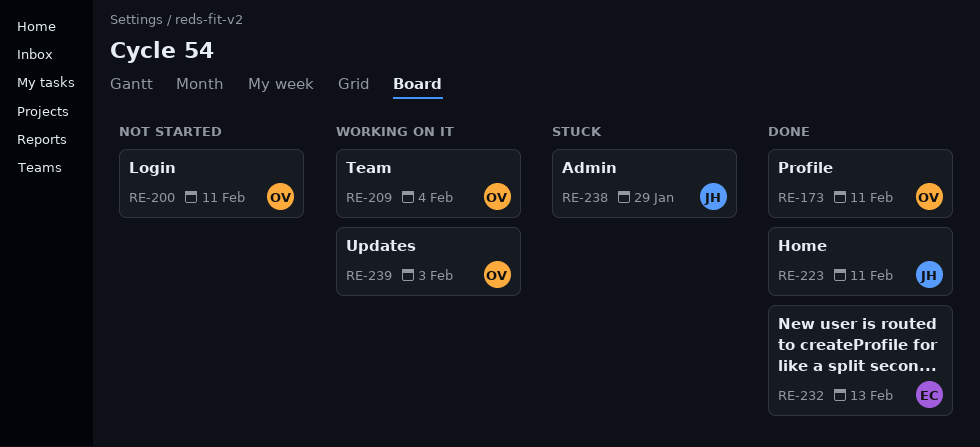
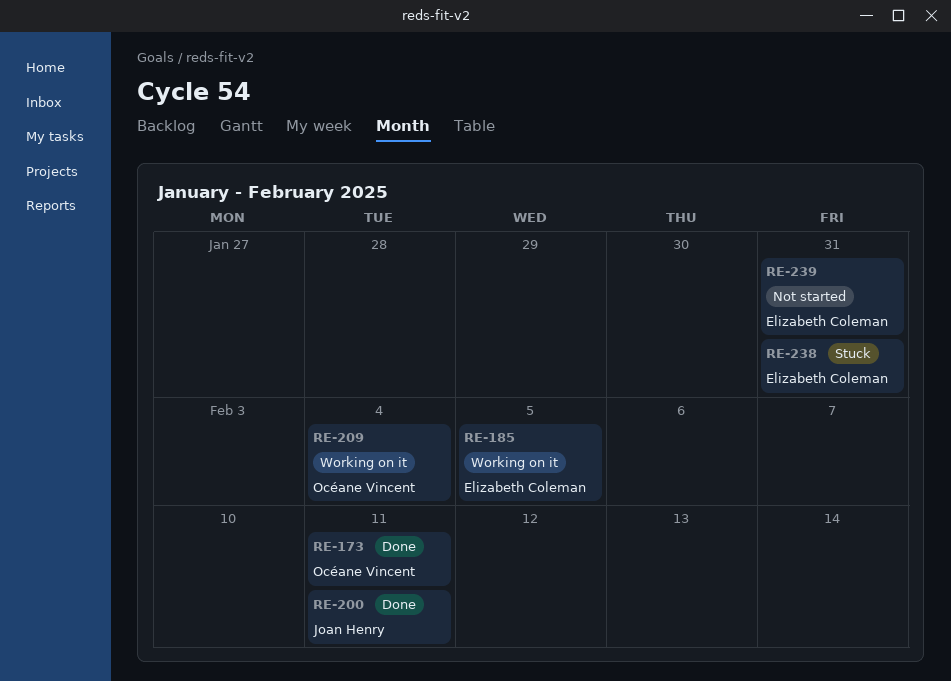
RE-185: none -> present
RE-200, status: Not started -> Done
RE-200, owner: Océane Vincent -> Joan Henry
RE-223: present -> none
RE-232: present -> none
RE-238, owner: Joan Henry -> Elizabeth Coleman
RE-238, due: Jan 29 -> Jan 31
RE-239, status: Working on it -> Not started
RE-239, owner: Océane Vincent -> Elizabeth Coleman
RE-239, due: Feb 3 -> Jan 31

